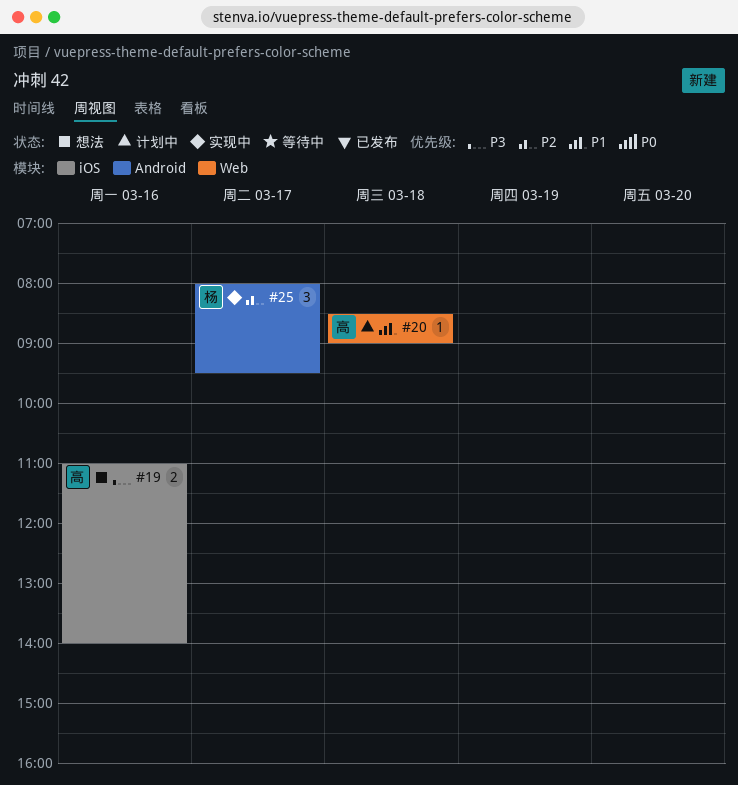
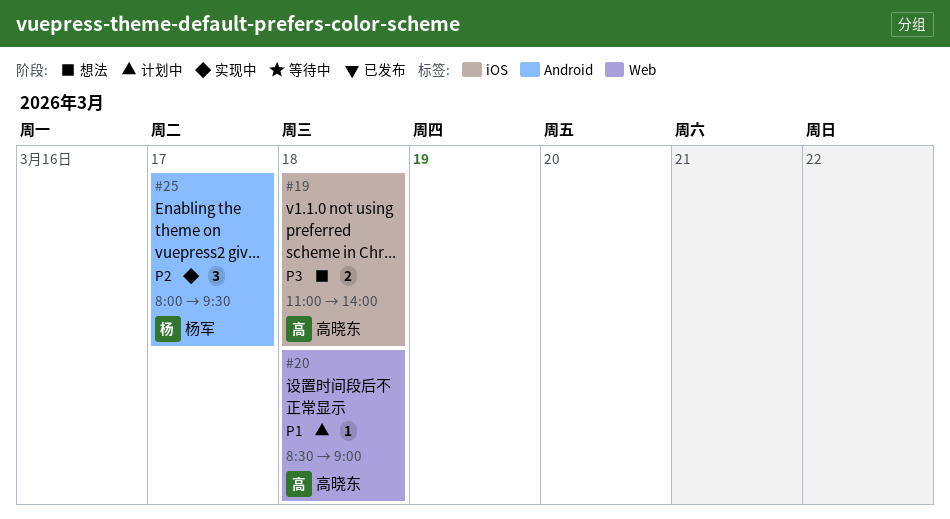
#19, day: Mar 16 -> Mar 18

